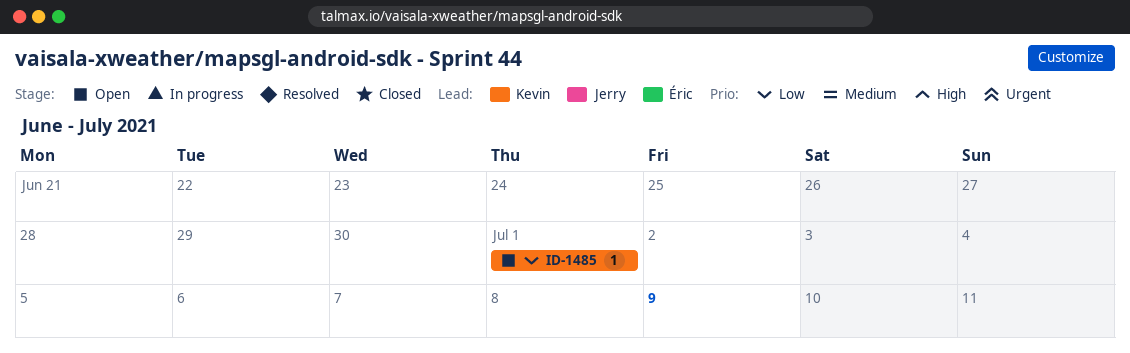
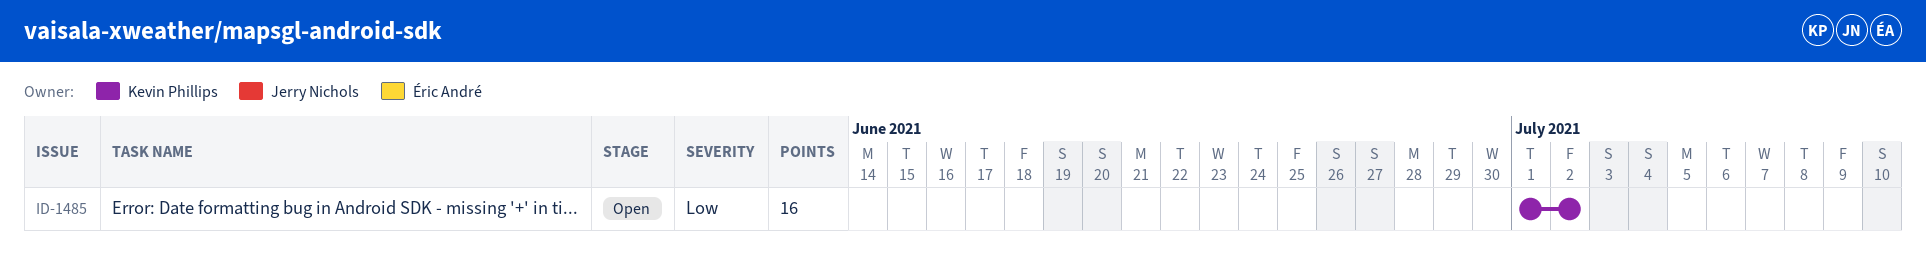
ID-1485, estimate: 1 -> 16
ID-1485, due: Jul 1 -> Jul 2

